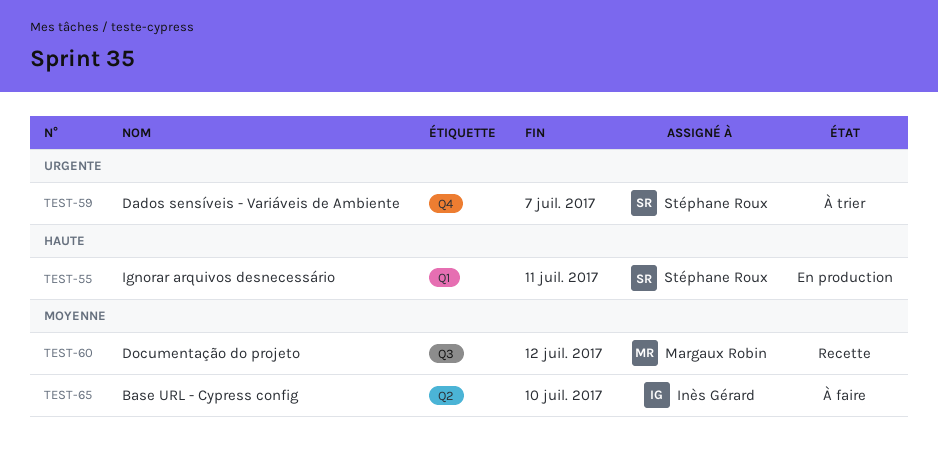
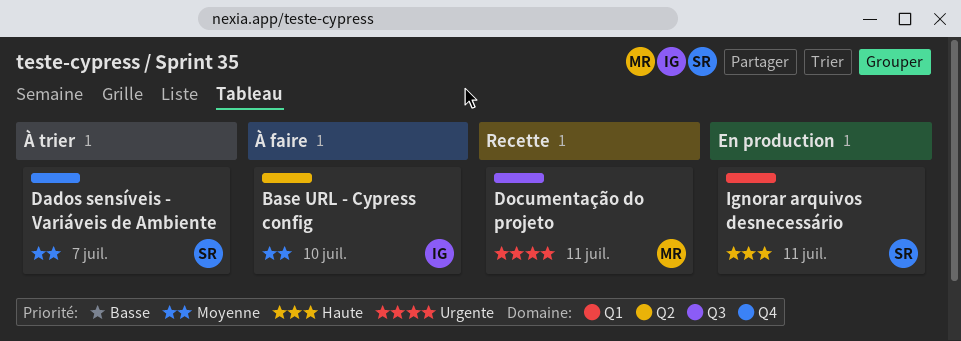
Dados sensíveis - Variáveis de Ambiente, priority: Urgente -> Moyenne
Documentação do projeto, priority: Moyenne -> Urgente
Documentação do projeto, due: Jul 12 -> Jul 11

